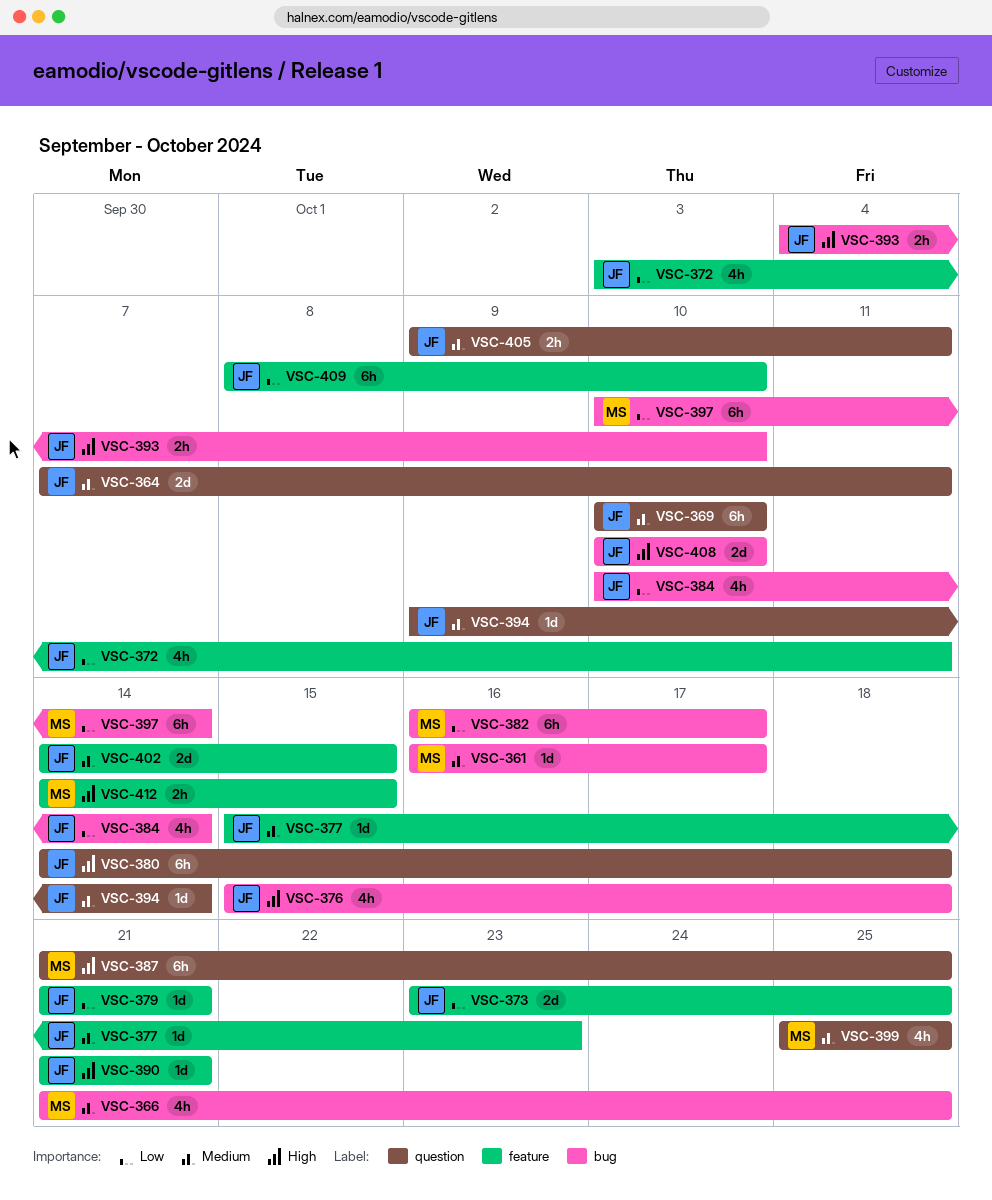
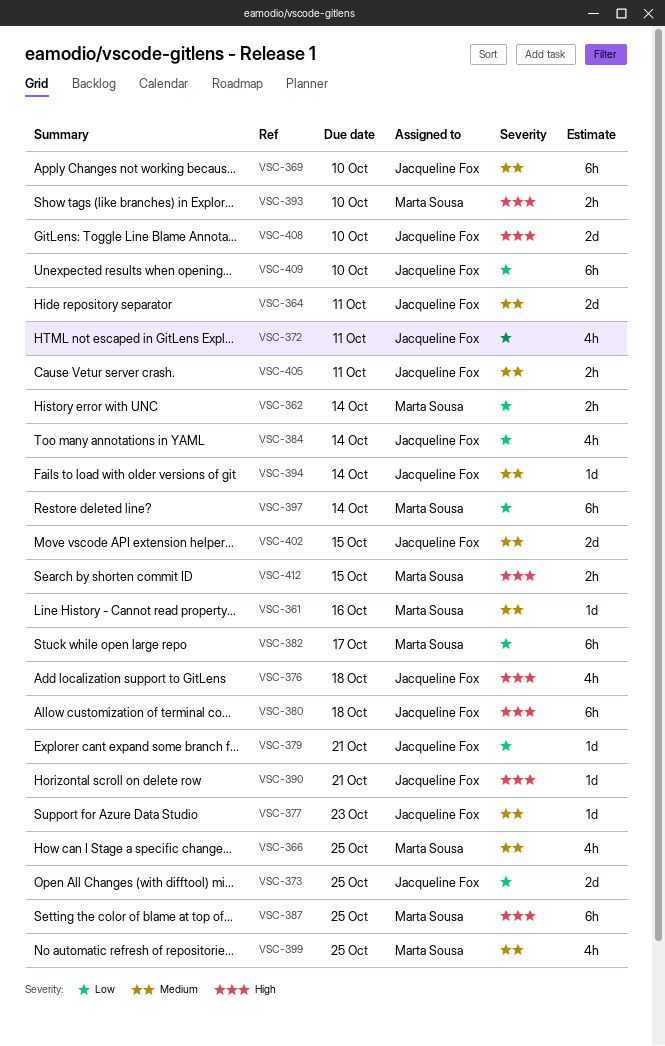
VSC-361, due: Oct 17 -> Oct 16
VSC-362: none -> present
VSC-393, owner: Jacqueline Fox -> Marta Sousa

